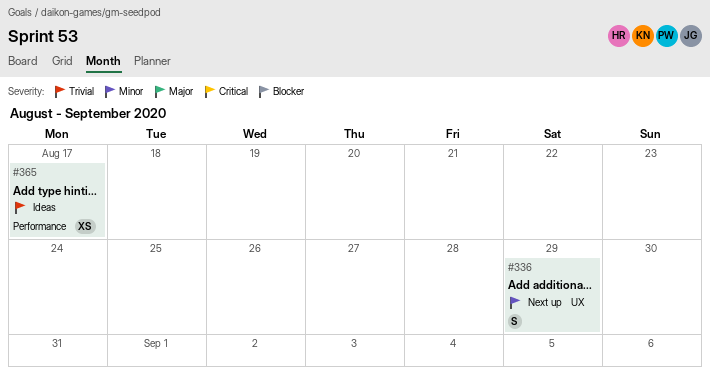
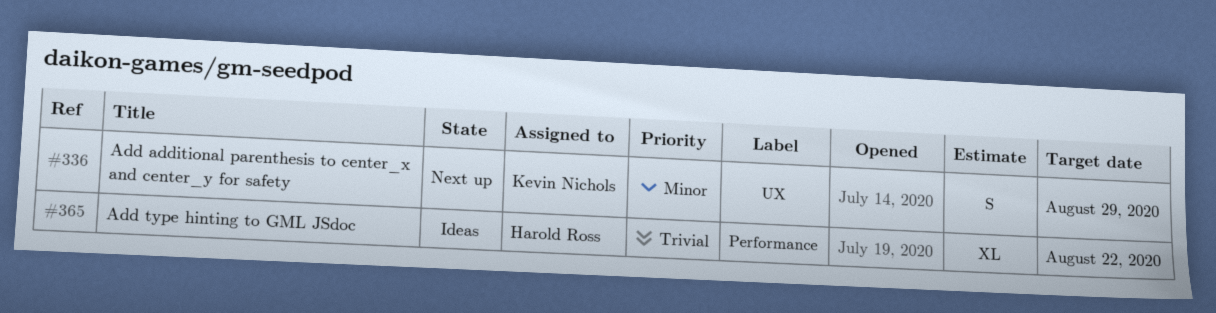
#365, estimate: XS -> XL
#365, due: Aug 17 -> Aug 22

